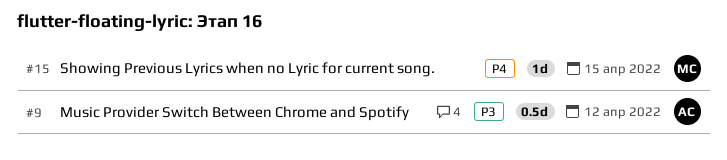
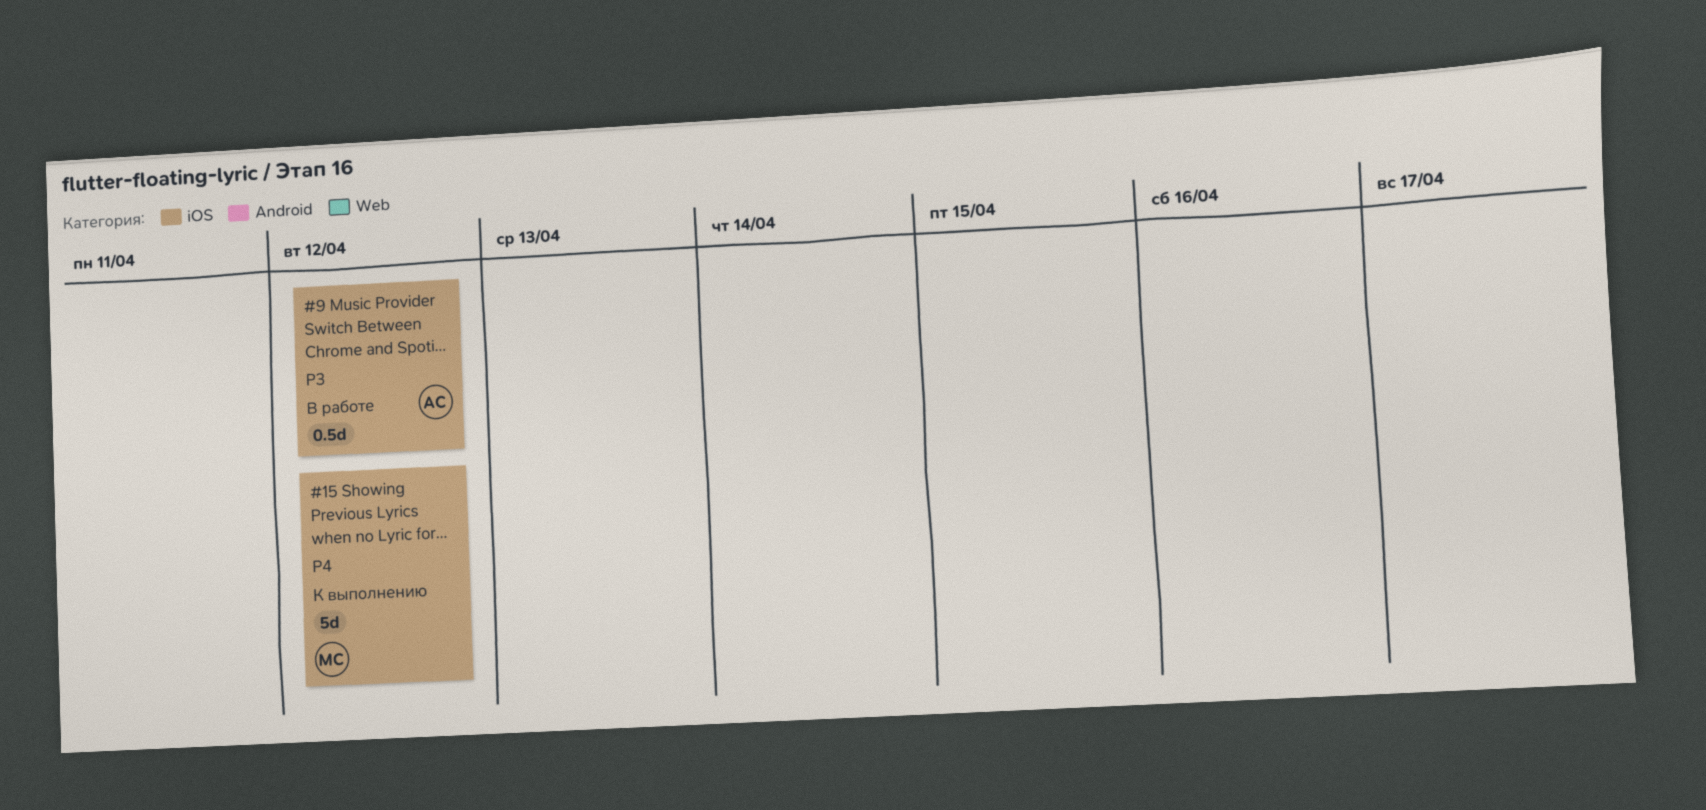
#15, estimate: 1d -> 5d
#15, due: Apr 15 -> Apr 12

